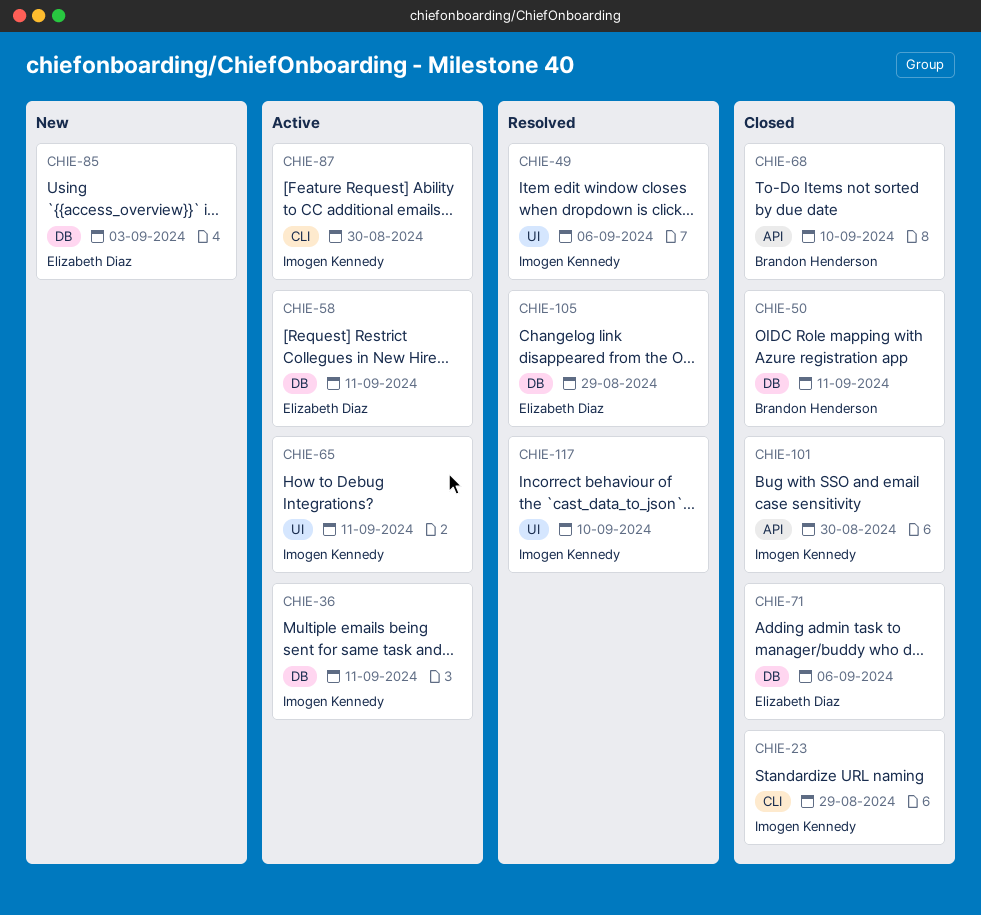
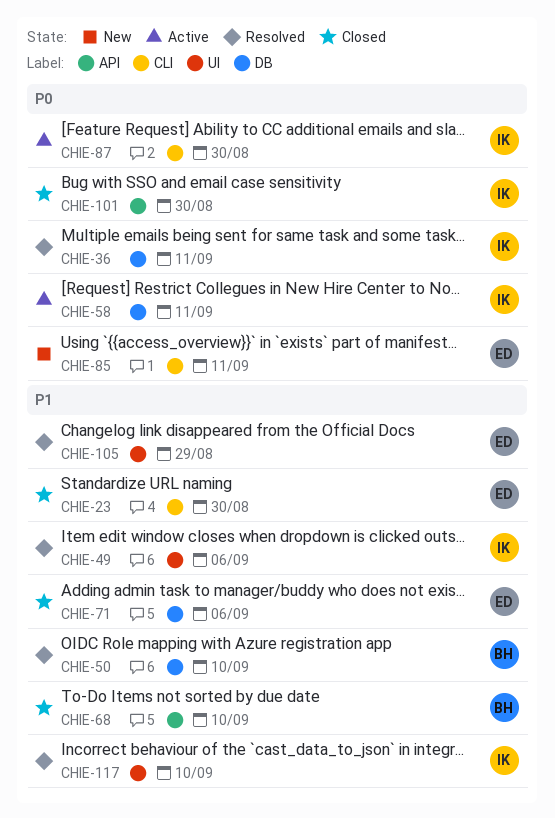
CHIE-23, owner: Imogen Kennedy -> Elizabeth Diaz
CHIE-23, due: Aug 29 -> Aug 30
CHIE-36, status: Active -> Resolved
CHIE-50, status: Closed -> Resolved
CHIE-50, due: Sep 11 -> Sep 10
CHIE-58, owner: Elizabeth Diaz -> Imogen Kennedy
CHIE-65: present -> none
CHIE-85, label: DB -> CLI
CHIE-85, due: Sep 3 -> Sep 11
CHIE-105, label: DB -> UI

